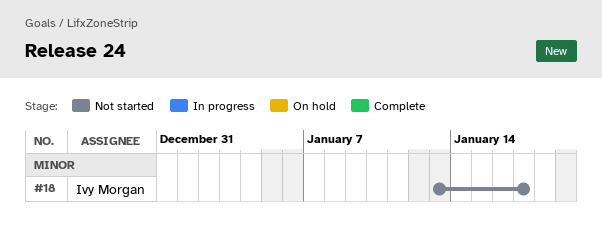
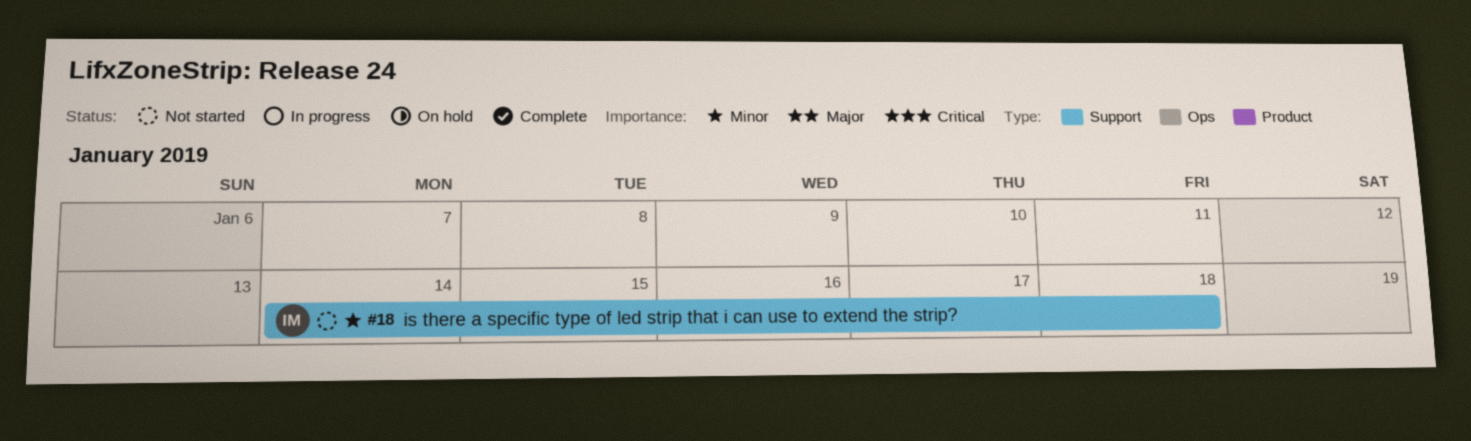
#18, start: Jan 13 -> Jan 14
#18, due: Jan 17 -> Jan 18

